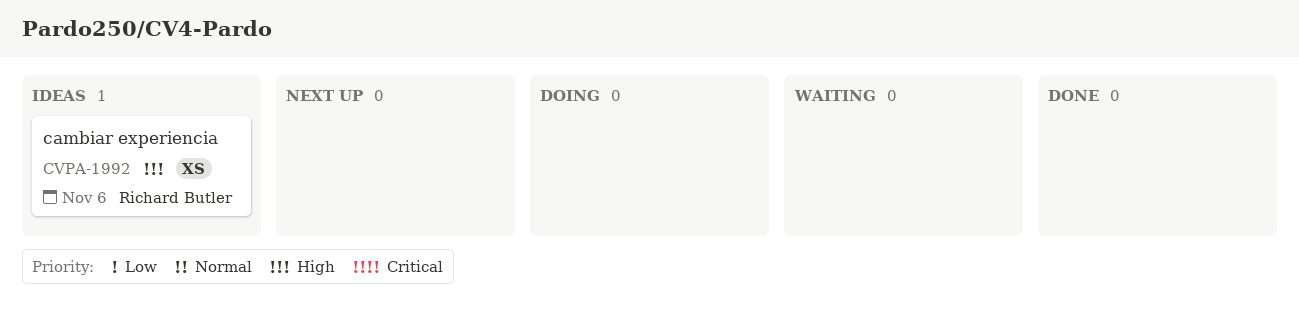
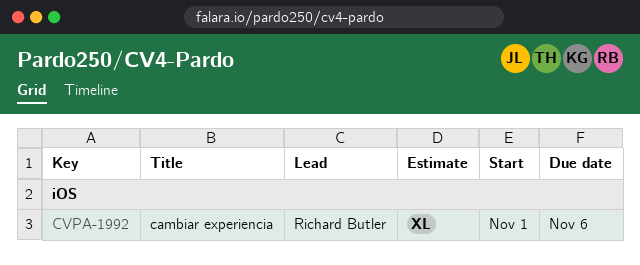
CVPA-1992, estimate: XS -> XL

